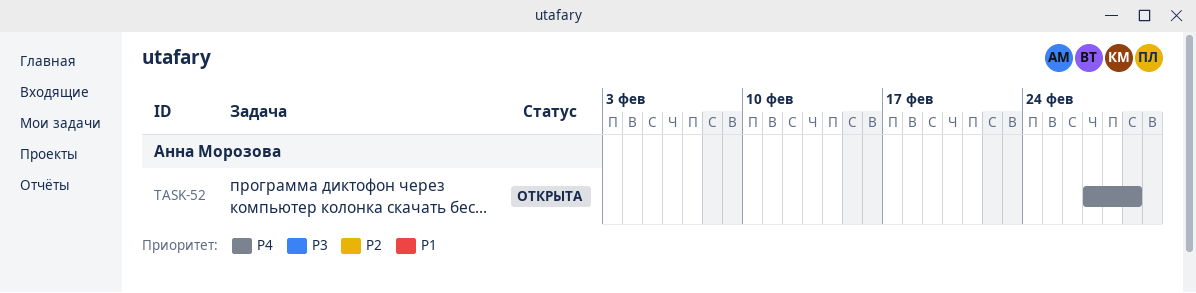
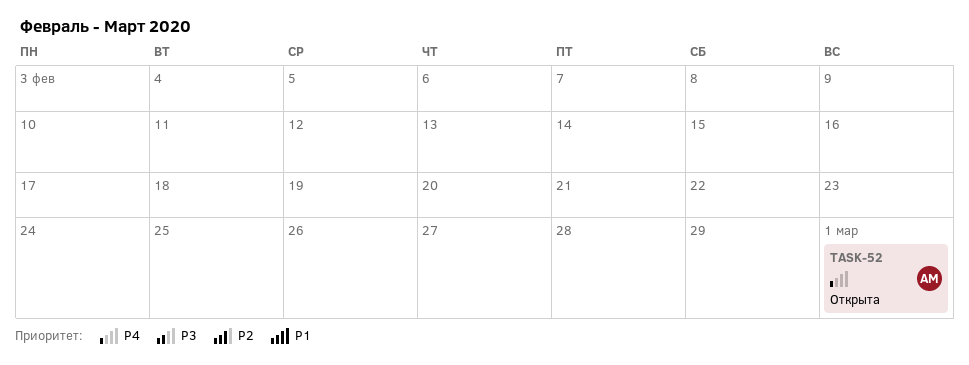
TASK-52, due: Feb 29 -> Mar 1

